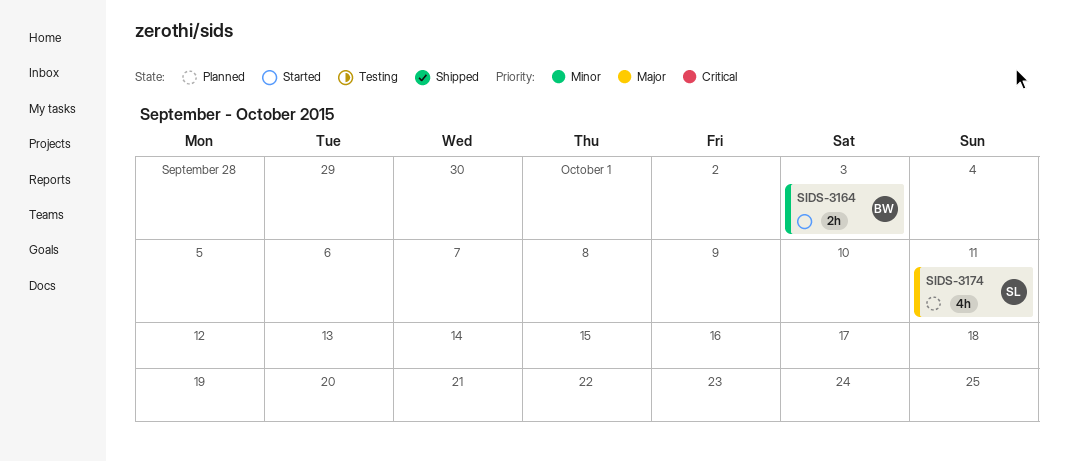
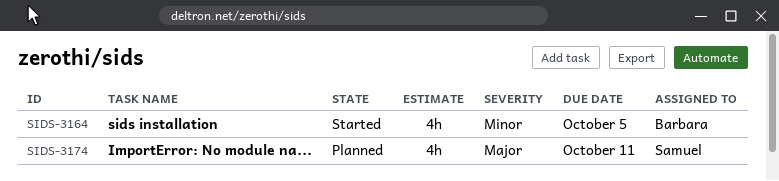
SIDS-3164, estimate: 2h -> 4h
SIDS-3164, due: Oct 3 -> Oct 5

